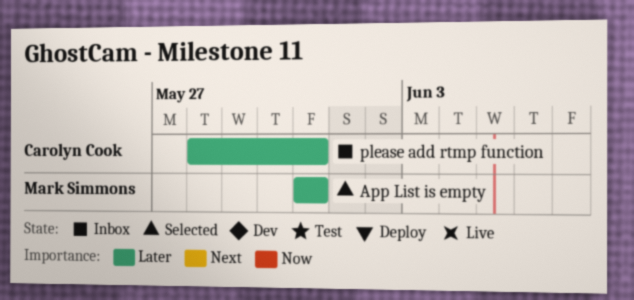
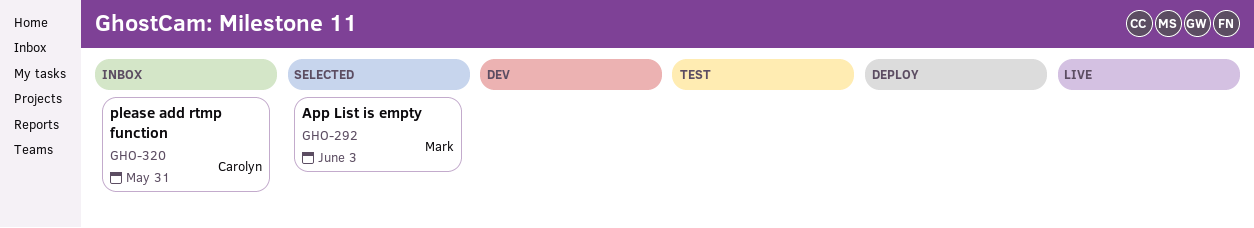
App List is empty, due: May 31 -> Jun 3

